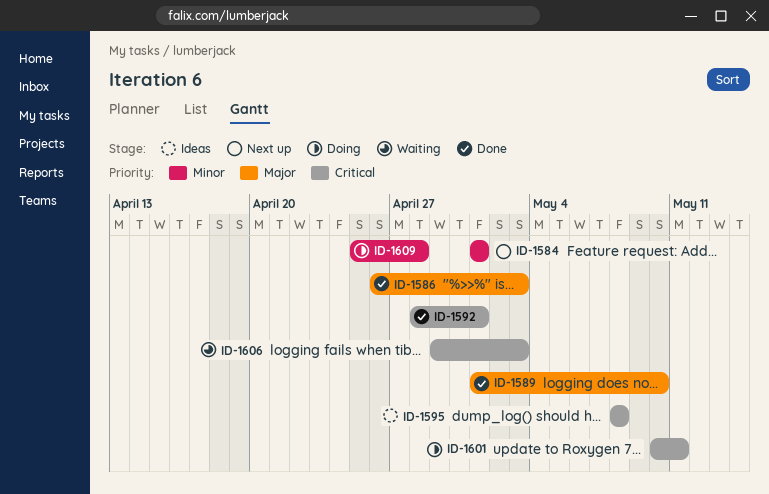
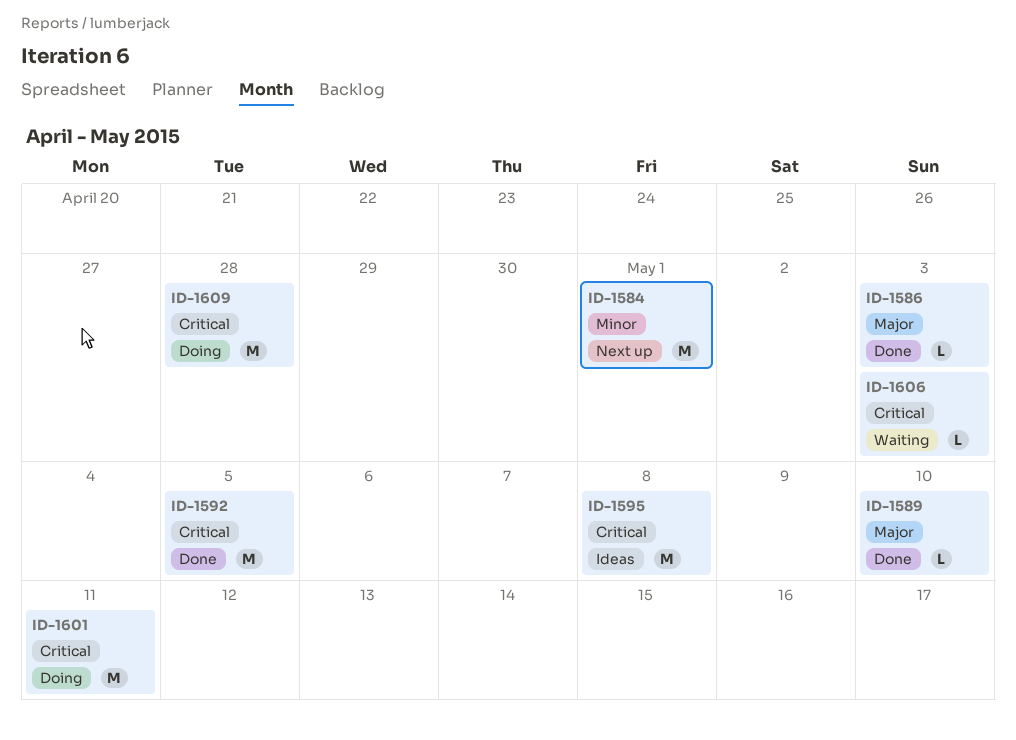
ID-1592, due: May 1 -> May 5
ID-1609, priority: Minor -> Critical

